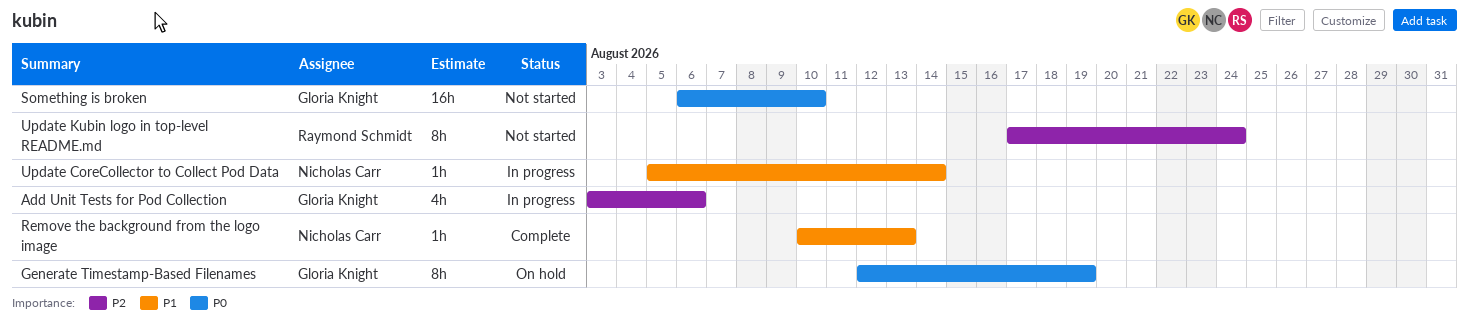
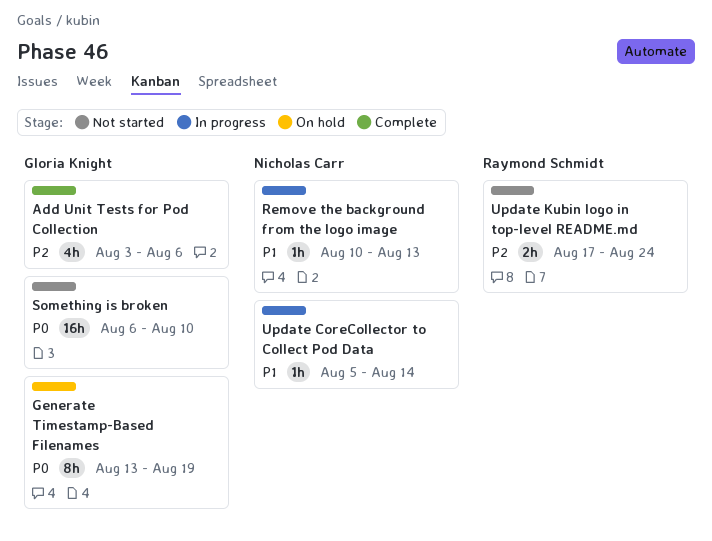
Add Unit Tests for Pod Collection, status: In progress -> Complete
Generate Timestamp-Based Filenames, start: Aug 12 -> Aug 13
Remove the background from the logo image, status: Complete -> In progress
Update Kubin logo in top-level README.md, estimate: 8h -> 2h

